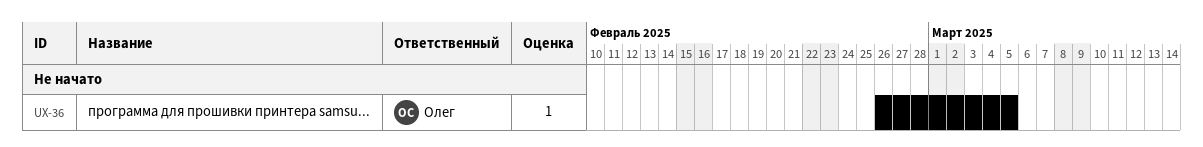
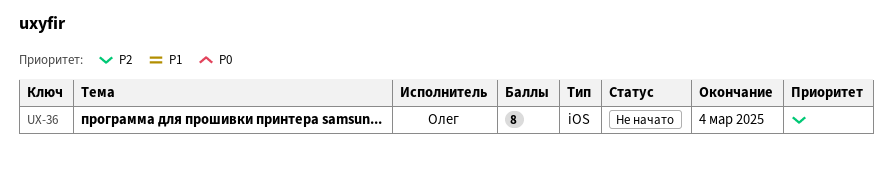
UX-36, estimate: 1 -> 8
UX-36, due: Mar 5 -> Mar 4

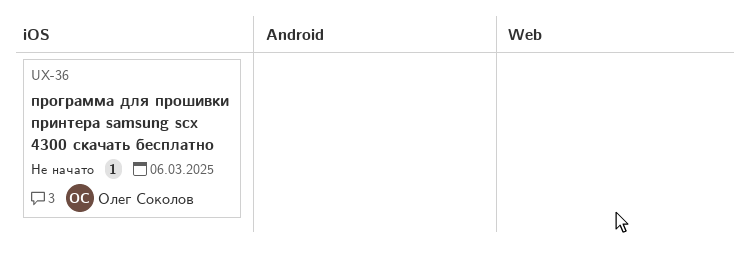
UX-36, estimate: 8 -> 1
UX-36, due: Mar 4 -> Mar 6

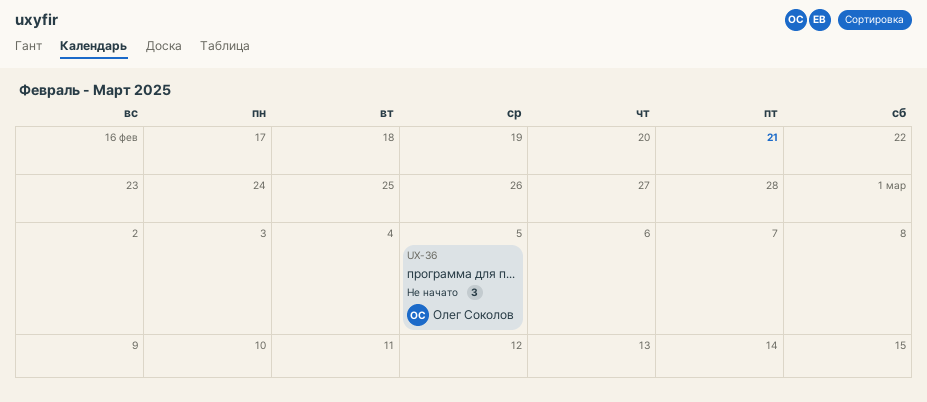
UX-36, estimate: 1 -> 3
UX-36, due: Mar 6 -> Mar 5

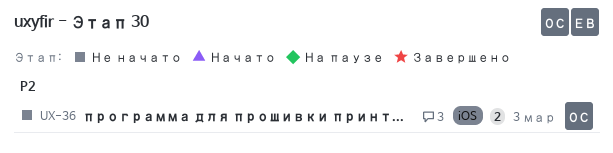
UX-36, estimate: 3 -> 2
UX-36, due: Mar 5 -> Mar 3

